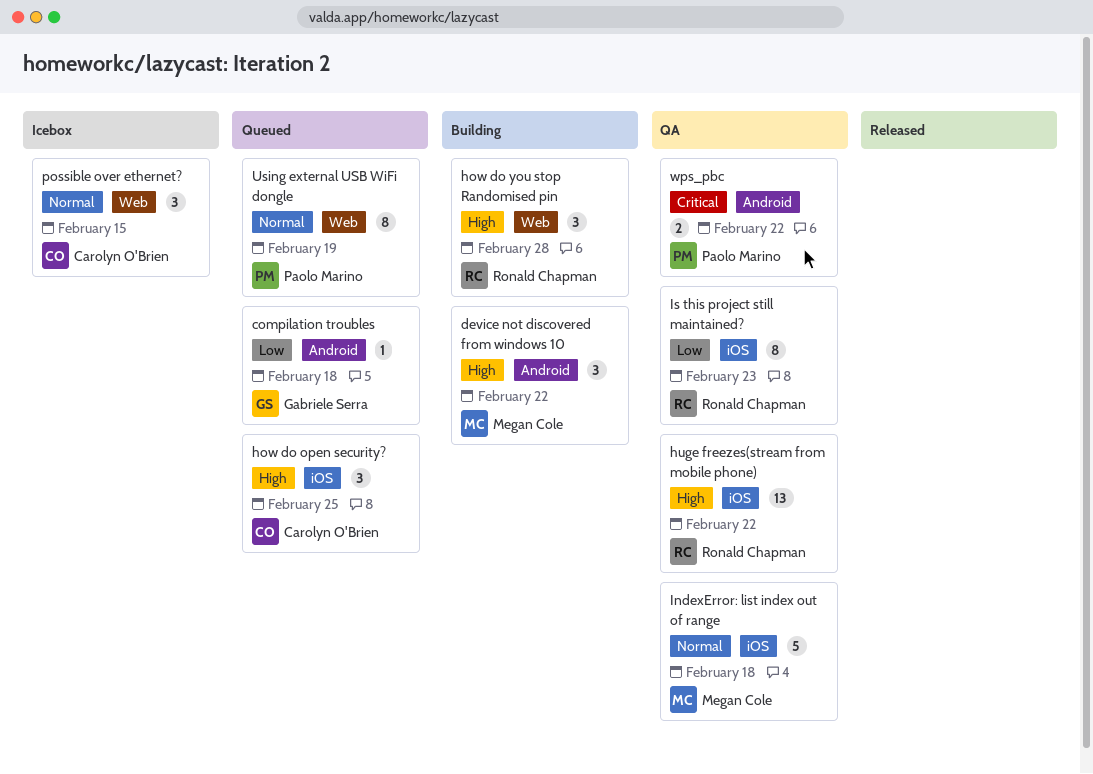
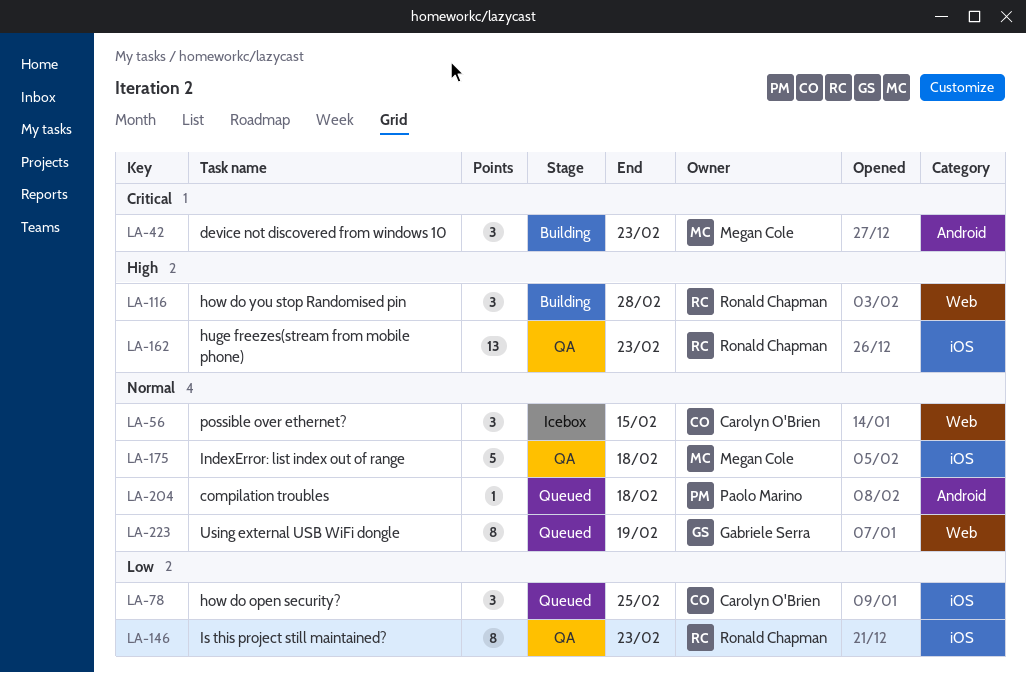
compilation troubles, owner: Gabriele Serra -> Paolo Marino
compilation troubles, priority: Low -> Normal
device not discovered from windows 10, priority: High -> Critical
device not discovered from windows 10, due: Feb 22 -> Feb 23
how do open security?, priority: High -> Low
huge freezes(stream from mobile phone), due: Feb 22 -> Feb 23
Using external USB WiFi dongle, owner: Paolo Marino -> Gabriele Serra
wps_pbc: present -> none

